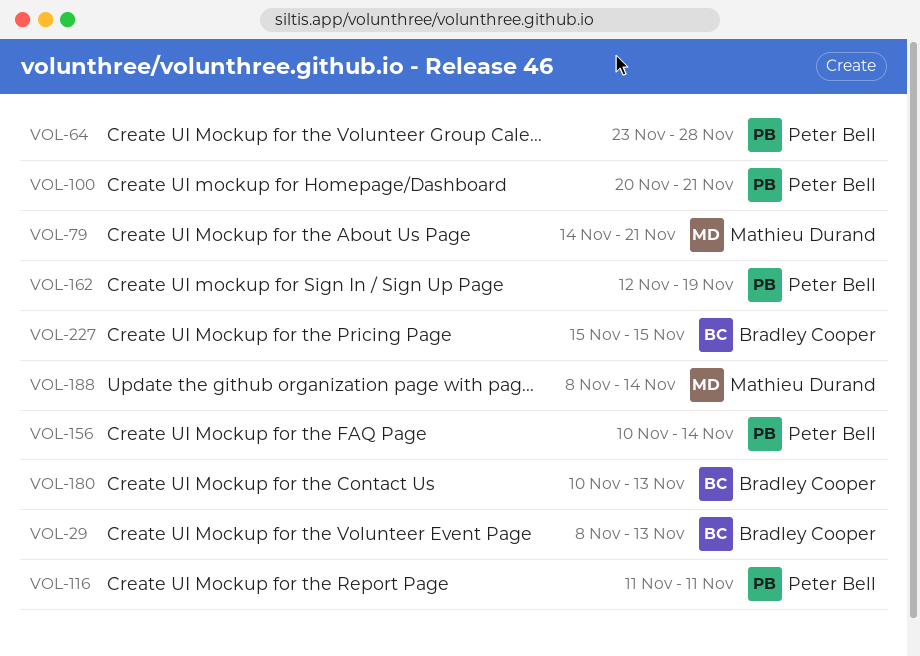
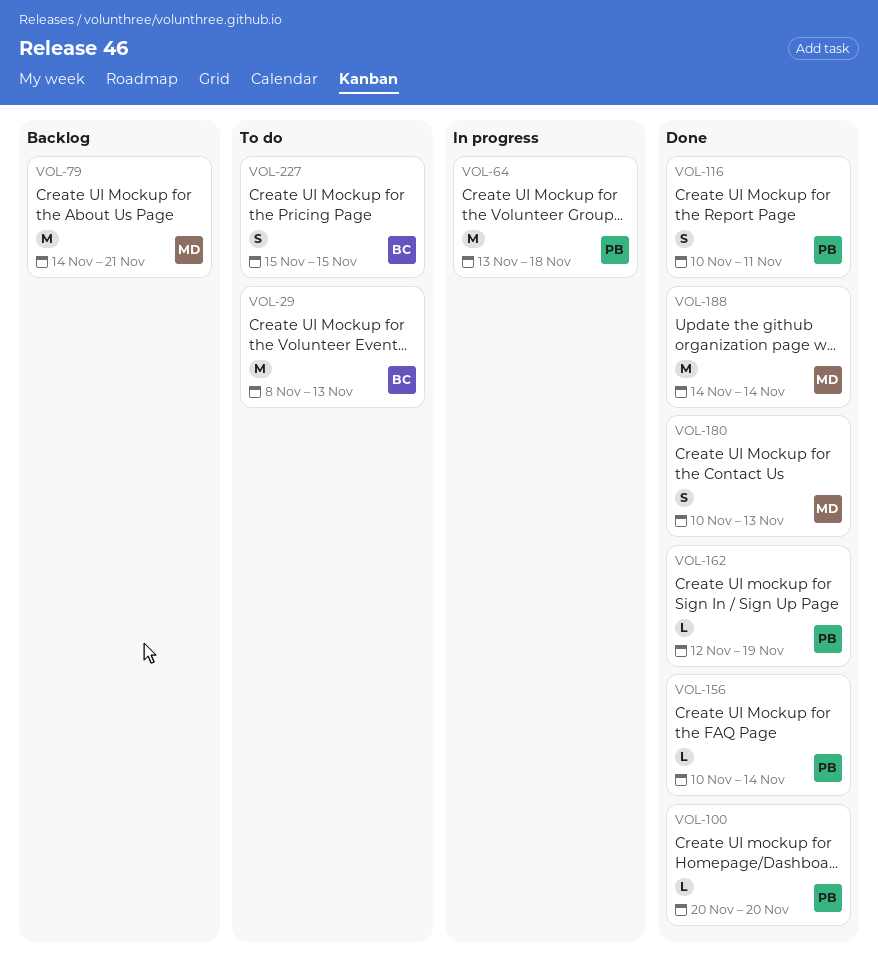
VOL-64, start: Nov 23 -> Nov 13
VOL-64, due: Nov 28 -> Nov 18
VOL-100, due: Nov 21 -> Nov 20
VOL-116, start: Nov 11 -> Nov 10
VOL-180, owner: Bradley Cooper -> Mathieu Durand
VOL-188, start: Nov 8 -> Nov 14

